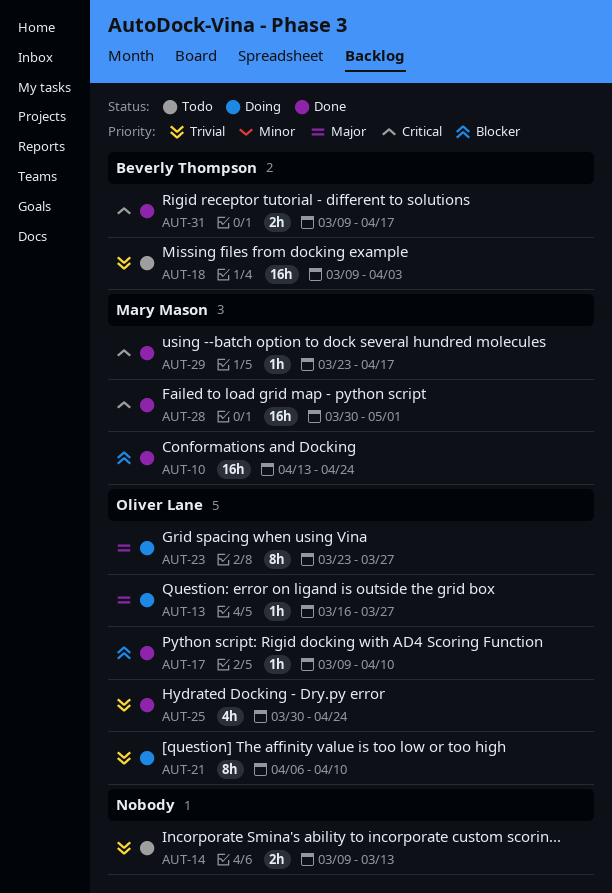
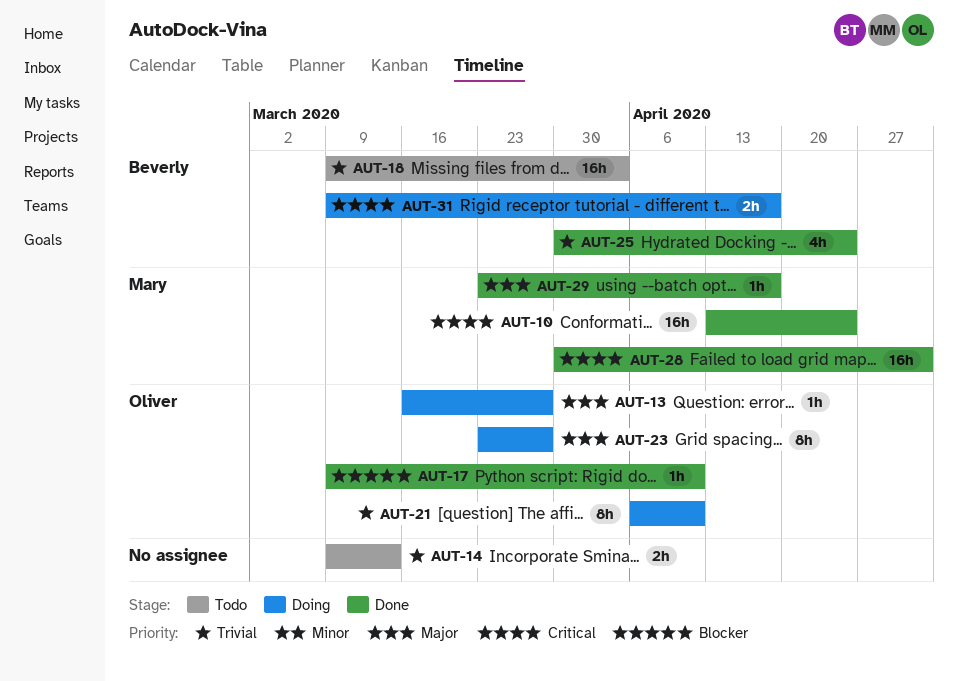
AUT-10, priority: Blocker -> Critical
AUT-25, owner: Oliver Lane -> Beverly Thompson
AUT-29, priority: Critical -> Major
AUT-31, status: Done -> Doing

